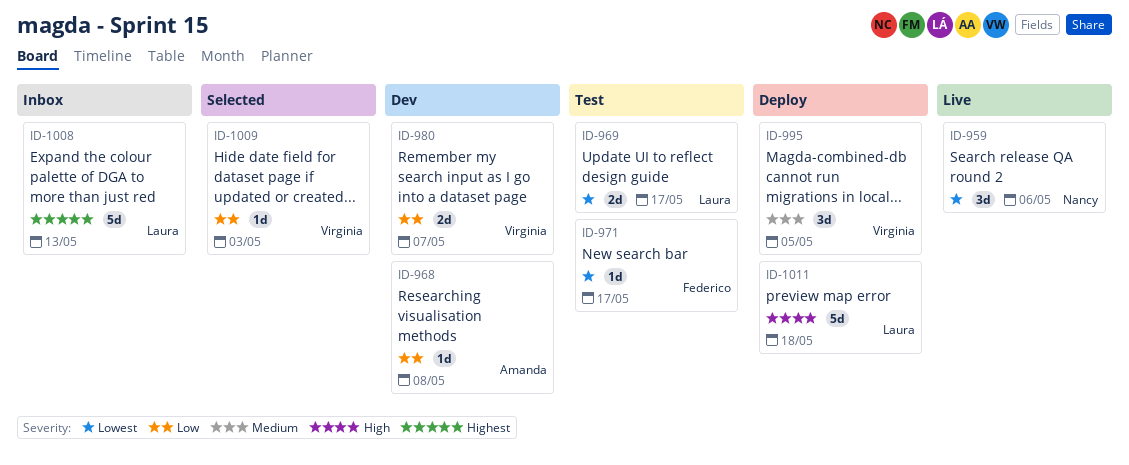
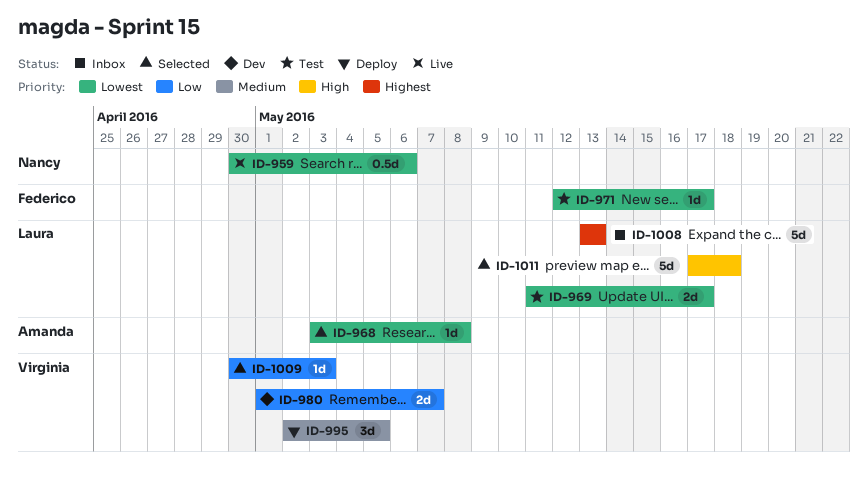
ID-959, estimate: 3d -> 0.5d
ID-968, status: Dev -> Selected
ID-968, priority: Low -> Lowest
ID-1011, status: Deploy -> Selected

